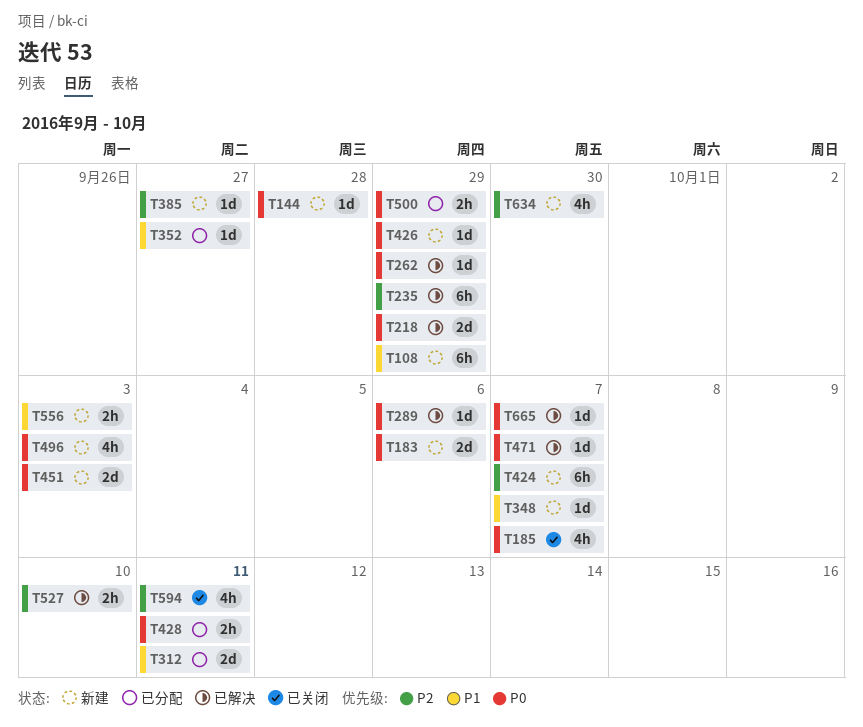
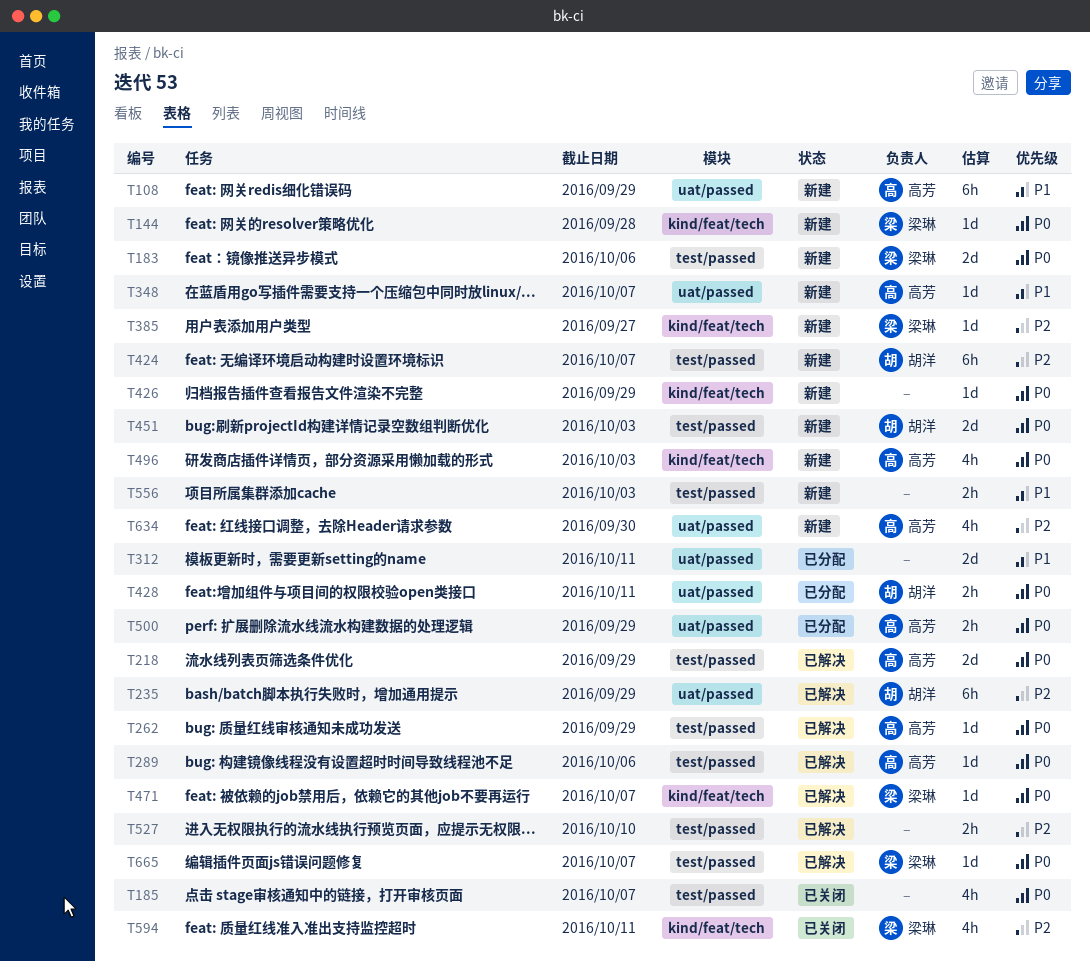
T352: present -> none

